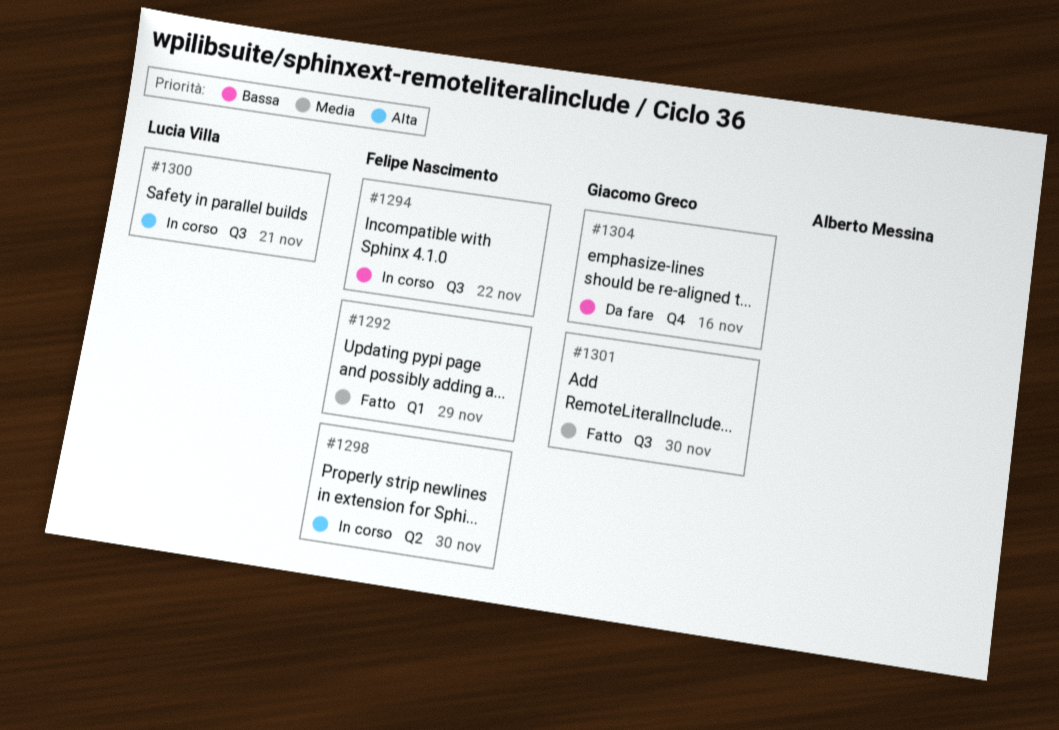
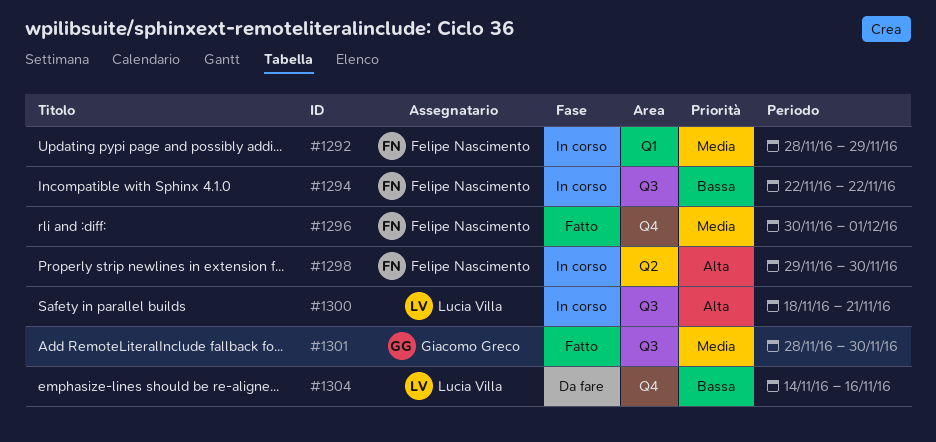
#1292, status: Fatto -> In corso
#1296: none -> present
#1304, owner: Giacomo Greco -> Lucia Villa

